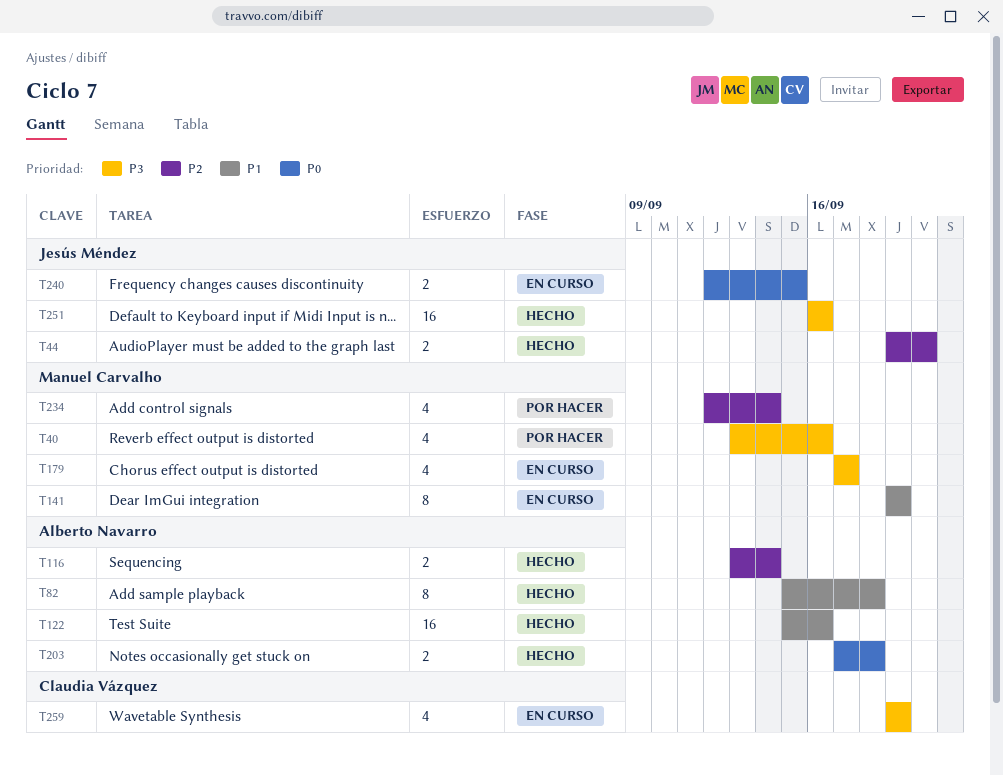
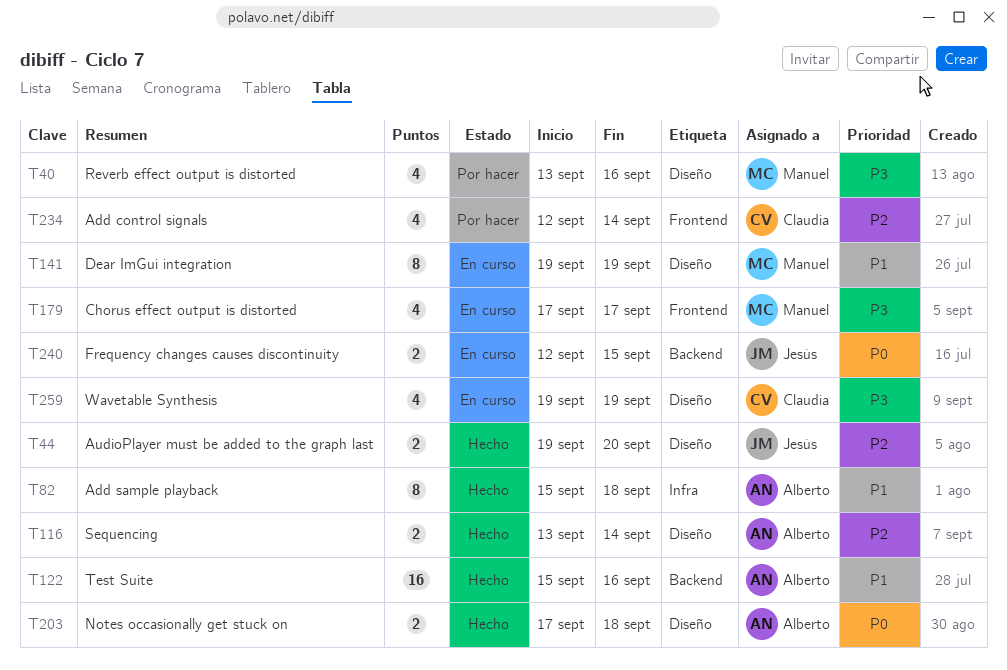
T234, owner: Manuel Carvalho -> Claudia Vázquez
T251: present -> none

